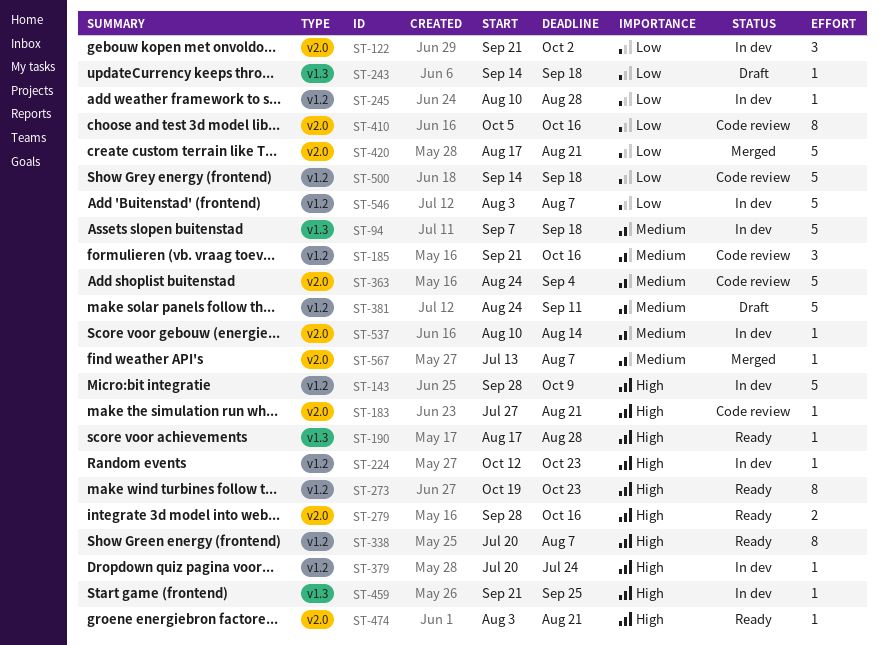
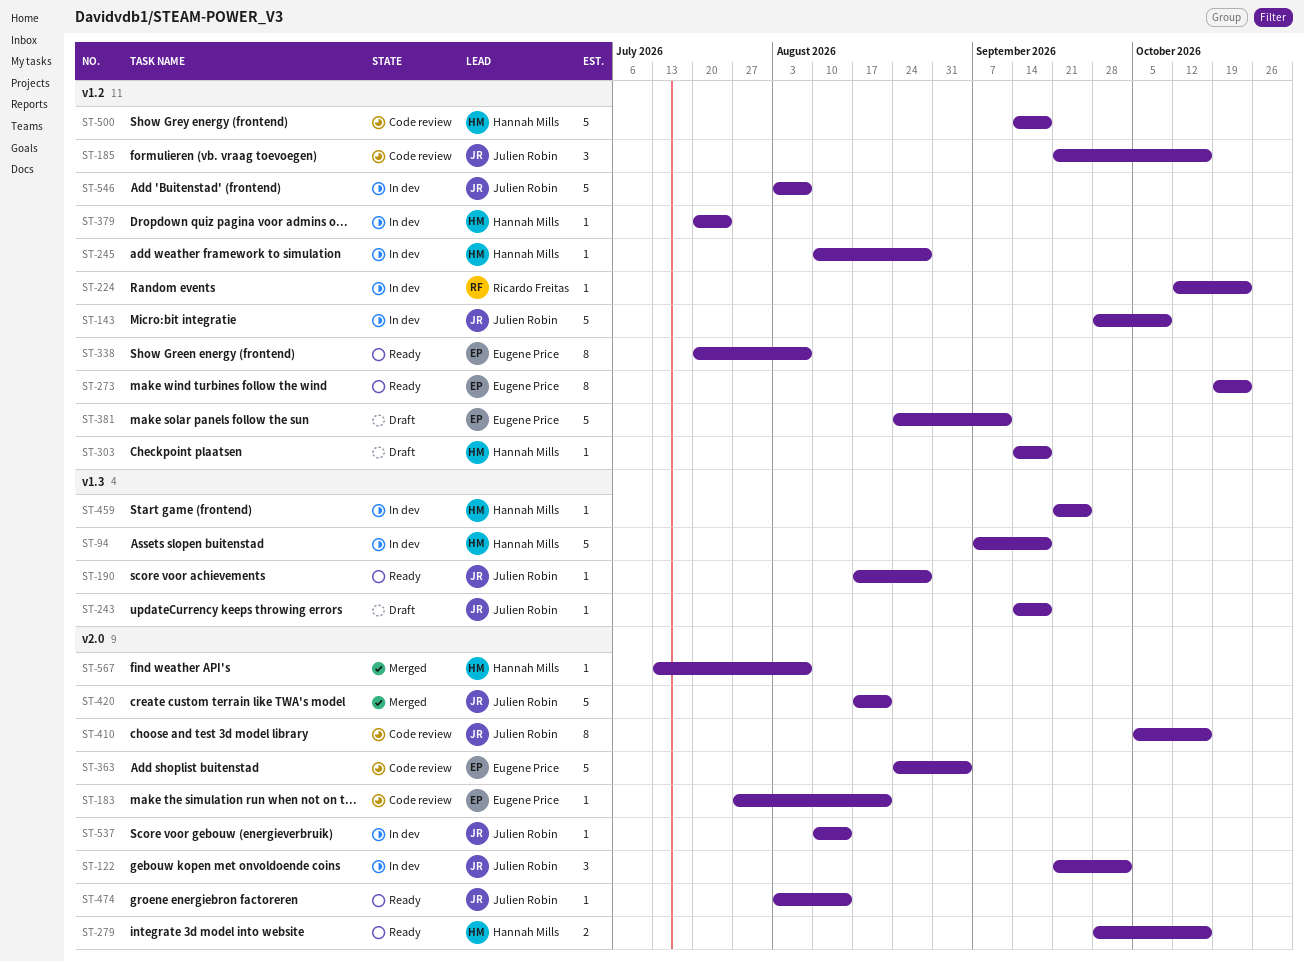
ST-303: none -> present
ST-474, due: Aug 21 -> Aug 14

